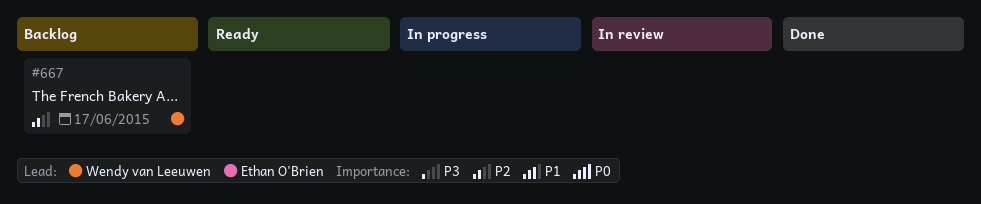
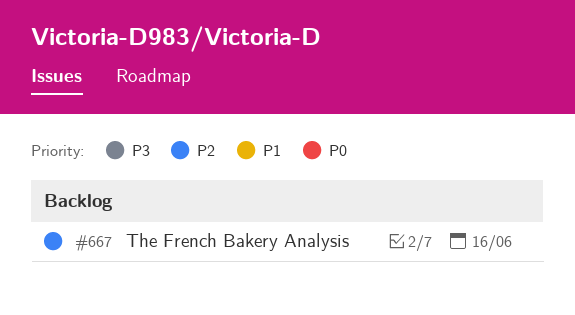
#667, due: Jun 17 -> Jun 16

